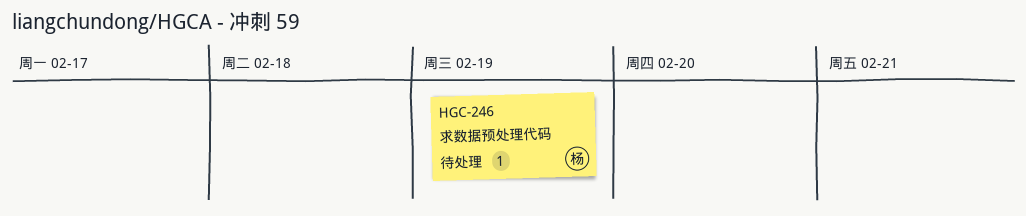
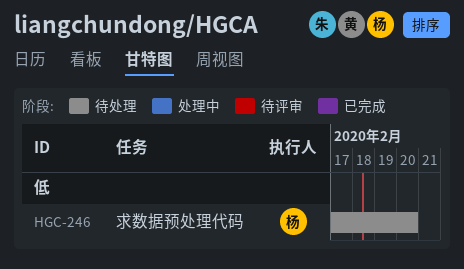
HGC-246, due: Feb 19 -> Feb 20

